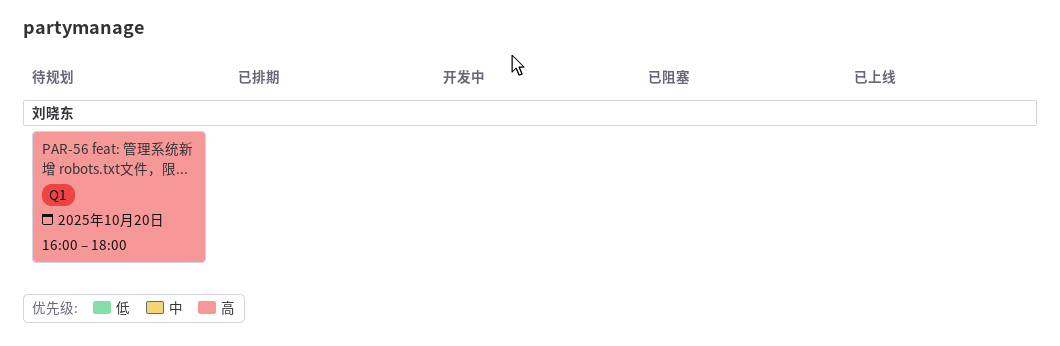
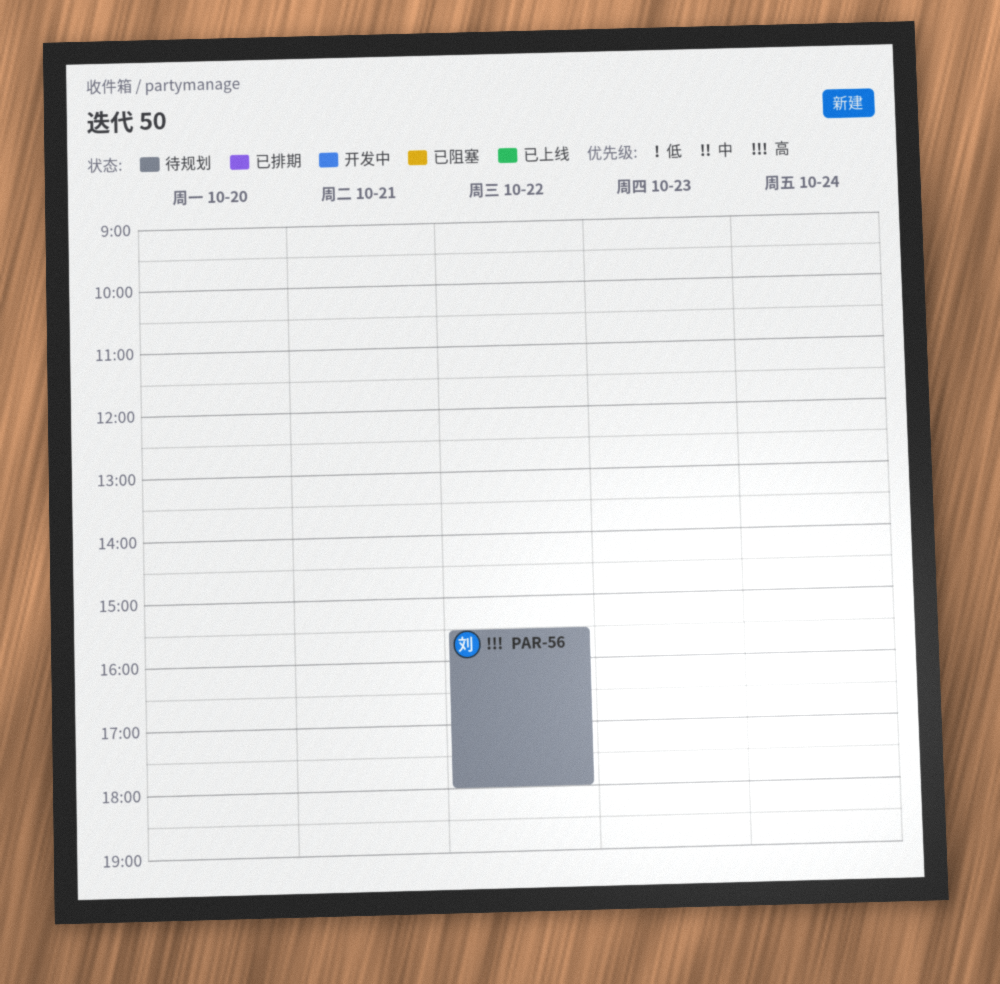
PAR-56, day: Oct 20 -> Oct 22
PAR-56, begins: 16:00 -> 15:30

